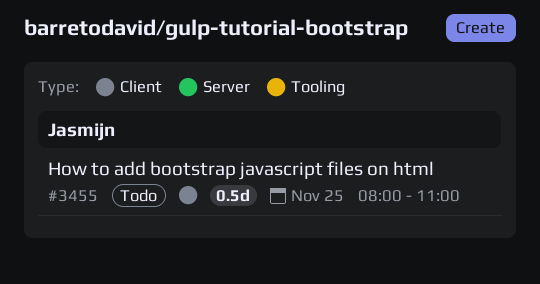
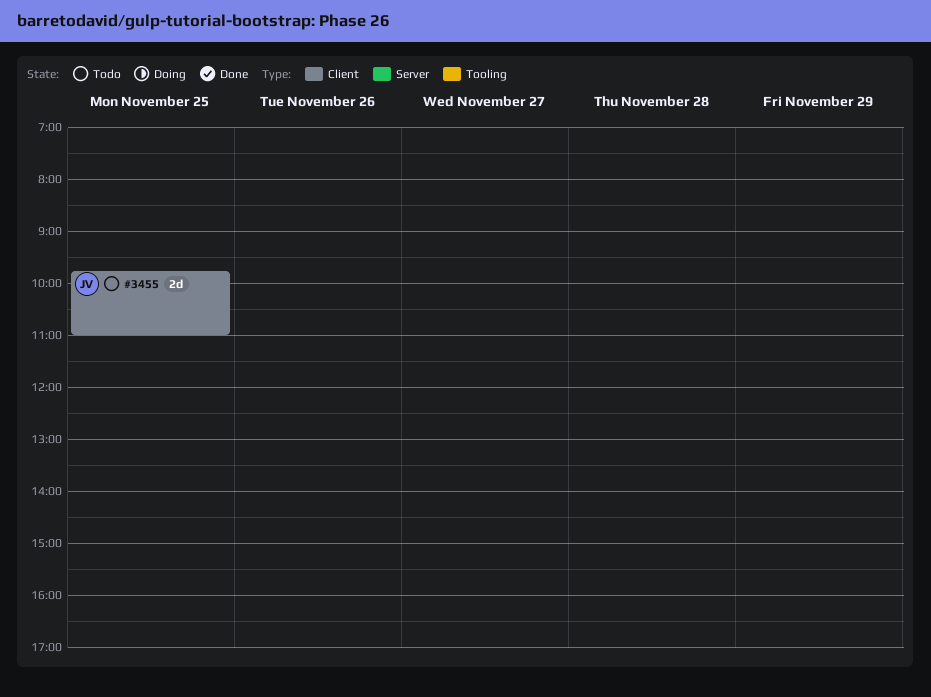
#3455, estimate: 0.5d -> 2d
#3455, begins: 08:00 -> 09:45

